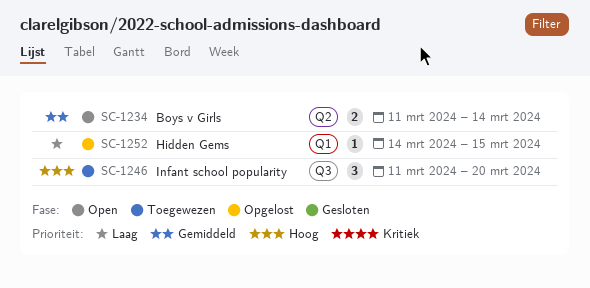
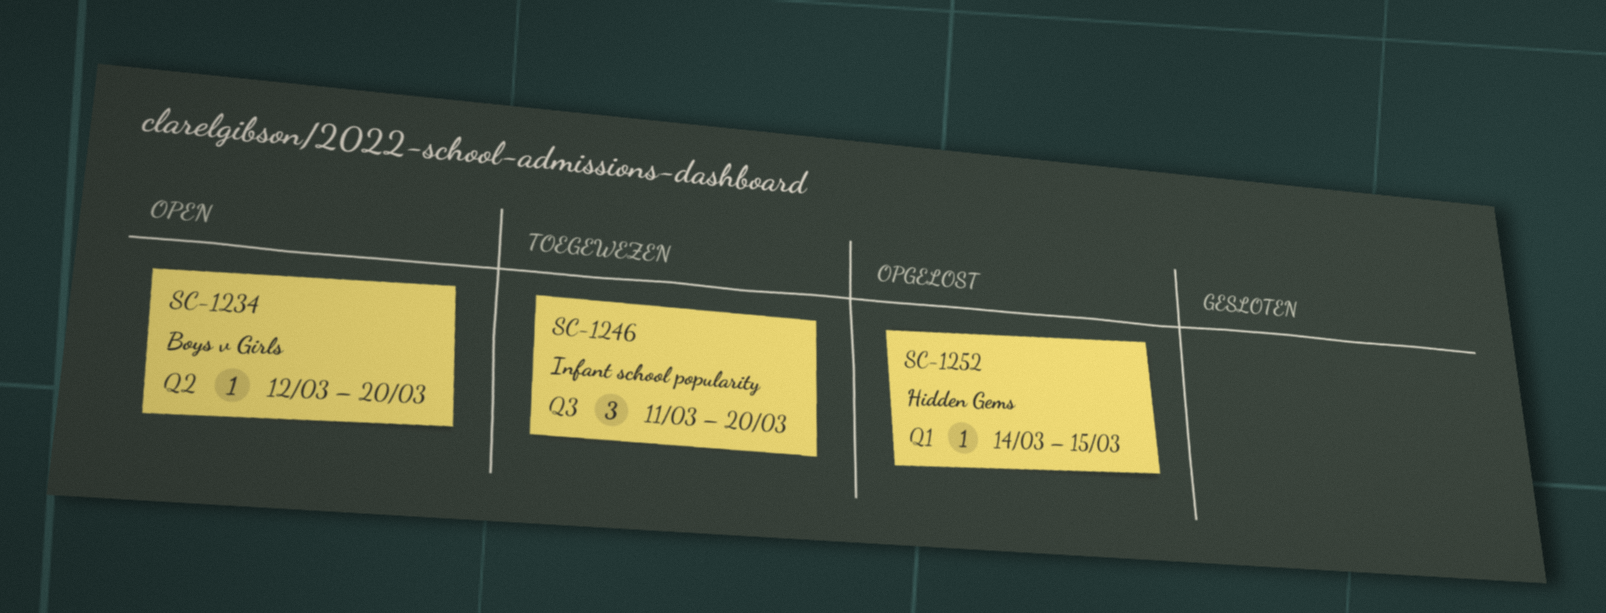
SC-1234, estimate: 2 -> 1
SC-1234, start: Mar 11 -> Mar 12
SC-1234, due: Mar 14 -> Mar 20

